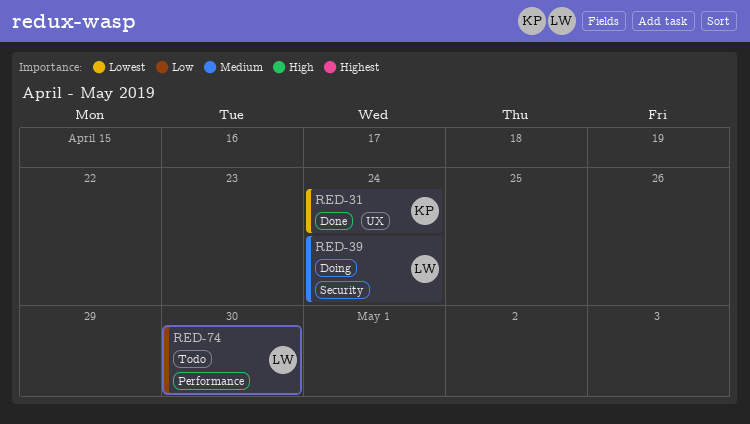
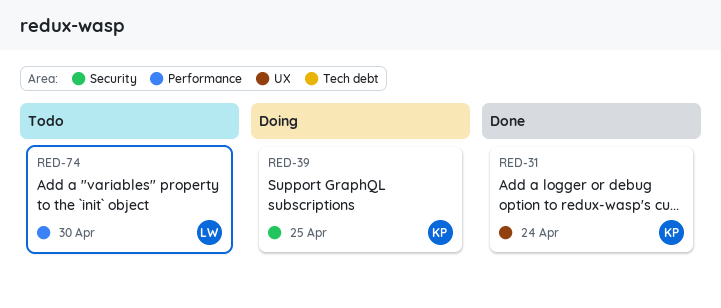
RED-39, owner: LW -> KP
RED-39, due: Apr 24 -> Apr 25

